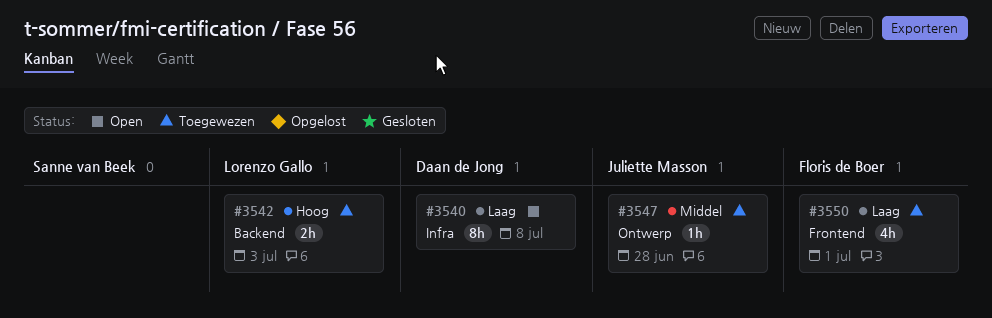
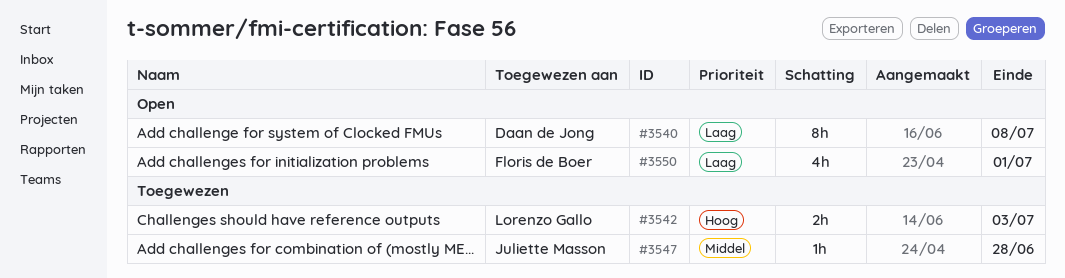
#3550, status: Toegewezen -> Open

